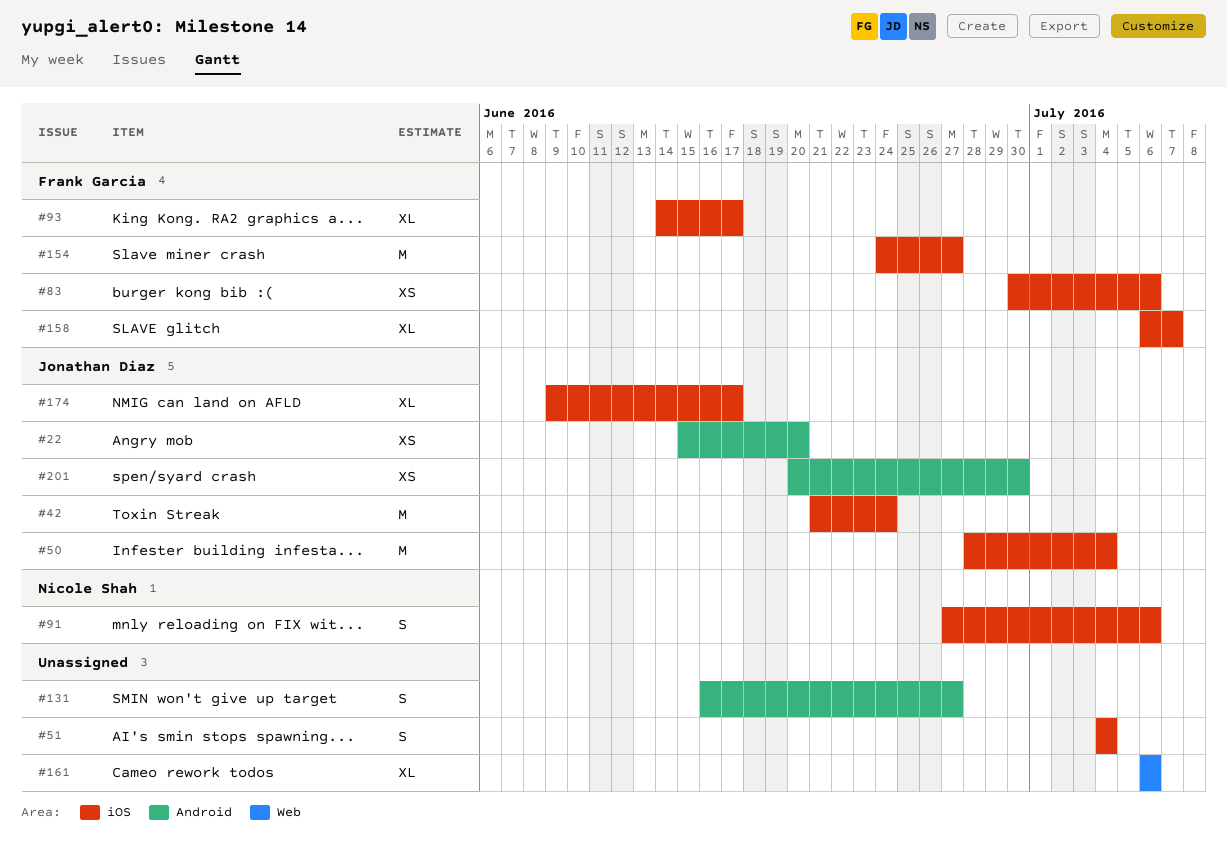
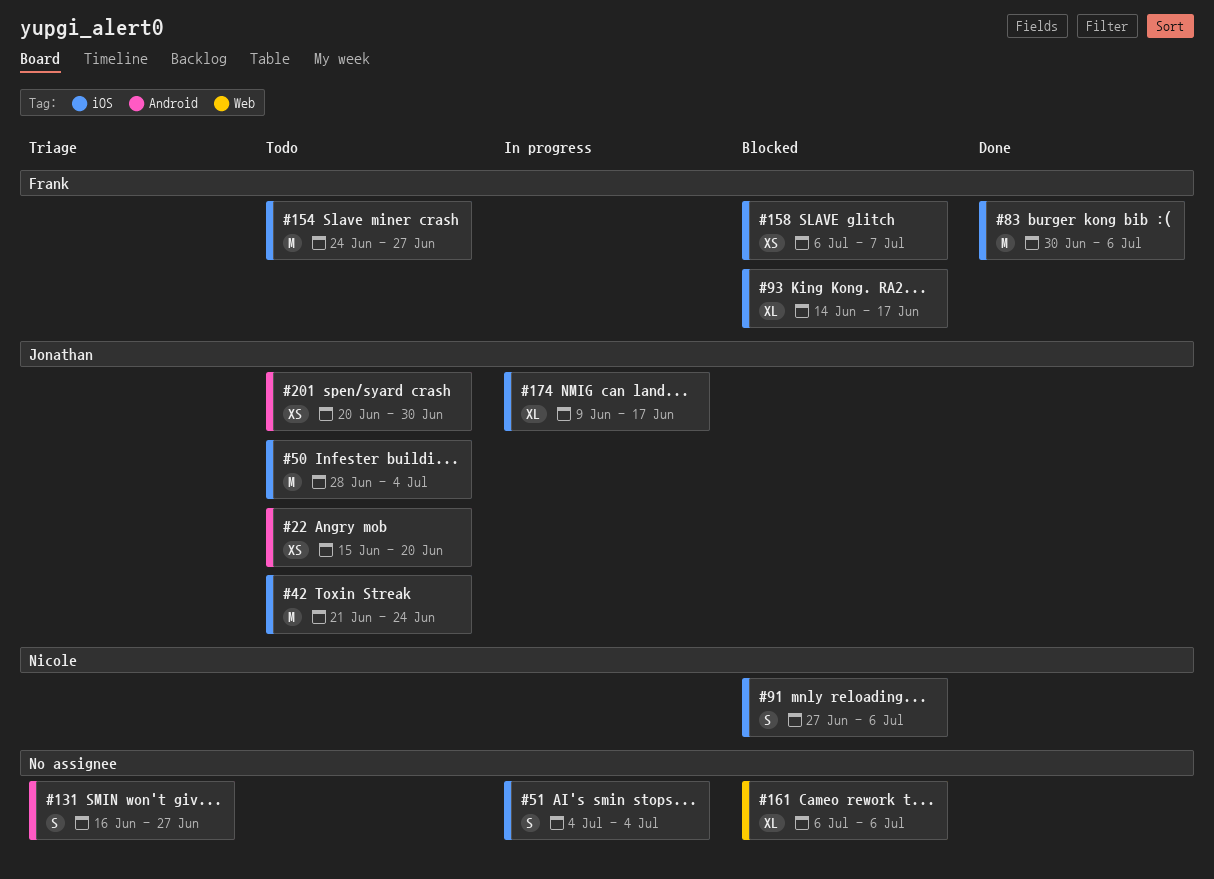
#83, estimate: XS -> M
#158, estimate: XL -> XS

